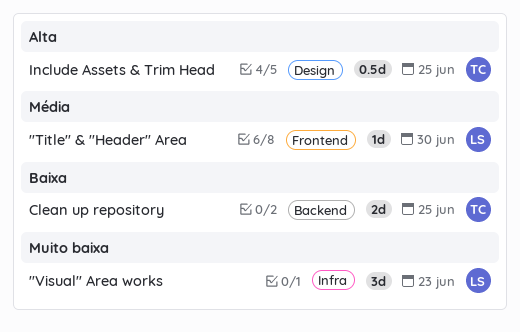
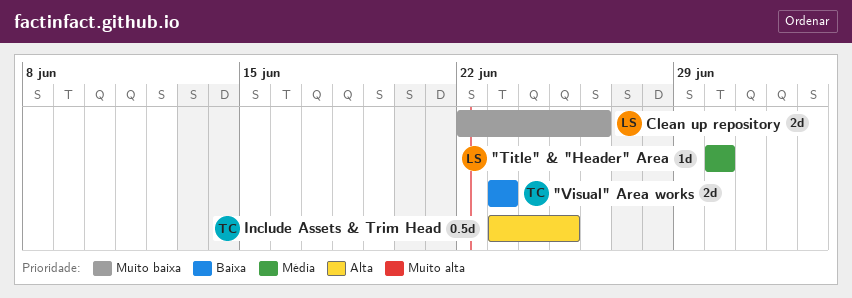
"Visual" Area works, owner: LS -> TC
"Visual" Area works, priority: Muito baixa -> Baixa
"Visual" Area works, estimate: 3d -> 2d
Clean up repository, owner: TC -> LS
Clean up repository, priority: Baixa -> Muito baixa
Clean up repository, due: Jun 25 -> Jun 26

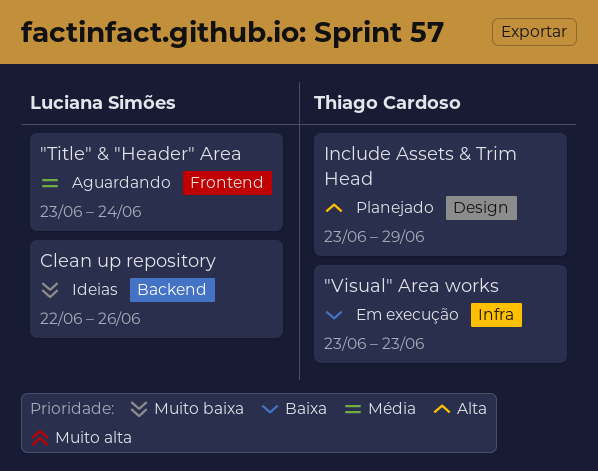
"Title" & "Header" Area, start: Jun 30 -> Jun 23
"Title" & "Header" Area, due: Jun 30 -> Jun 24
Include Assets & Trim Head, due: Jun 25 -> Jun 29

